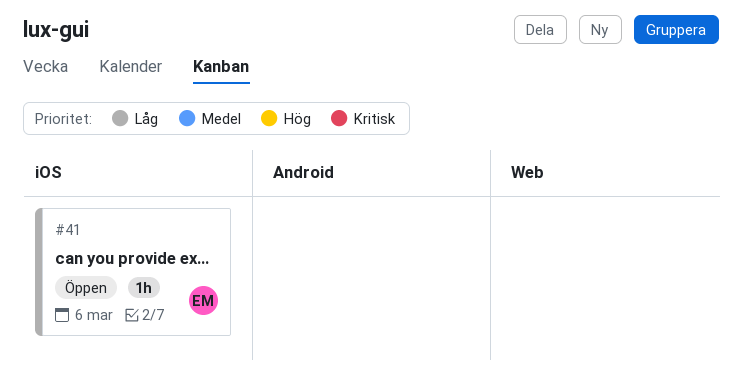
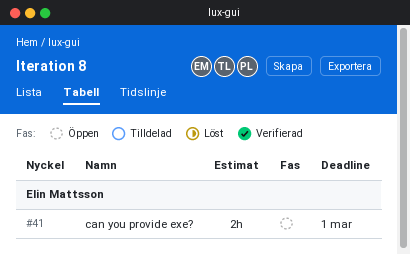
#41, estimate: 1h -> 2h
#41, due: Mar 6 -> Mar 1

